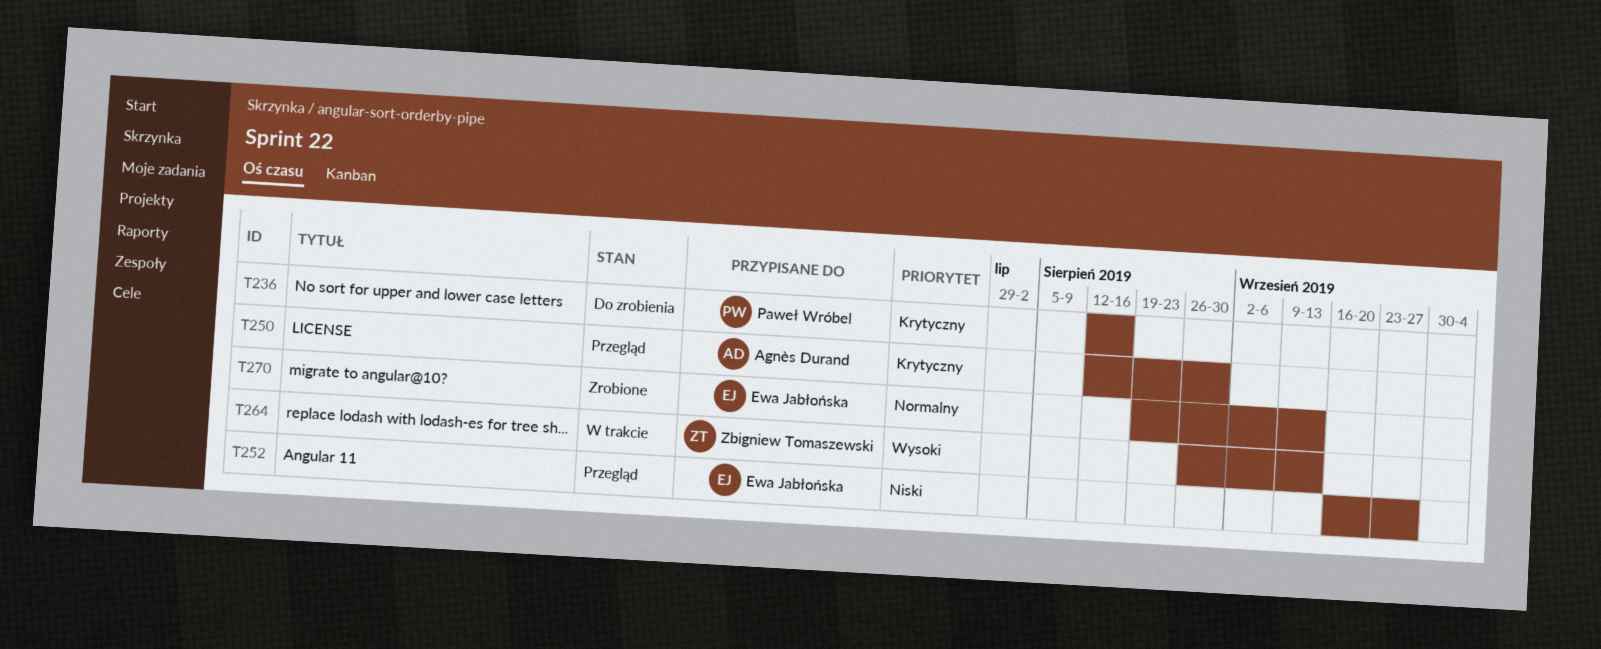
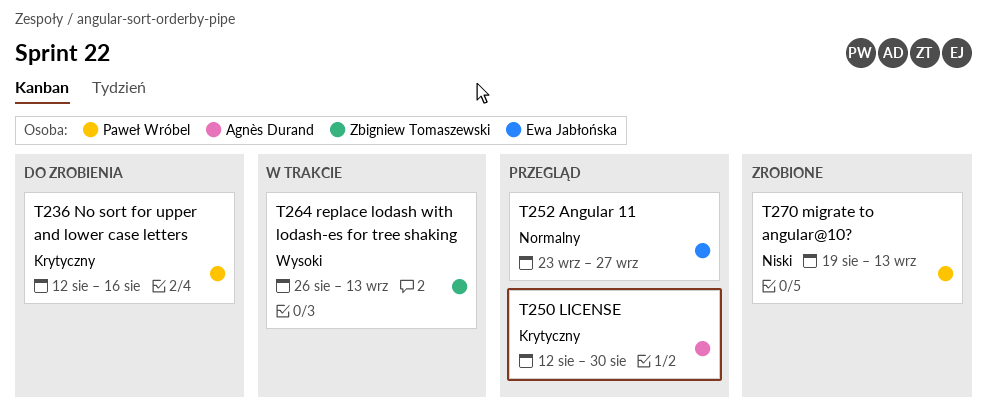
T252, priority: Niski -> Normalny
T252, start: Sep 16 -> Sep 23
T270, owner: Ewa Jabłońska -> Paweł Wróbel
T270, priority: Normalny -> Niski

